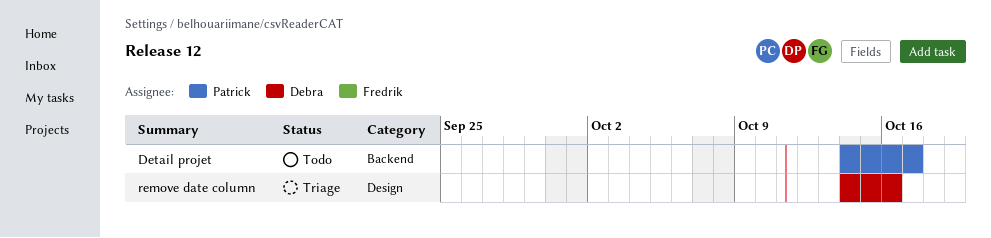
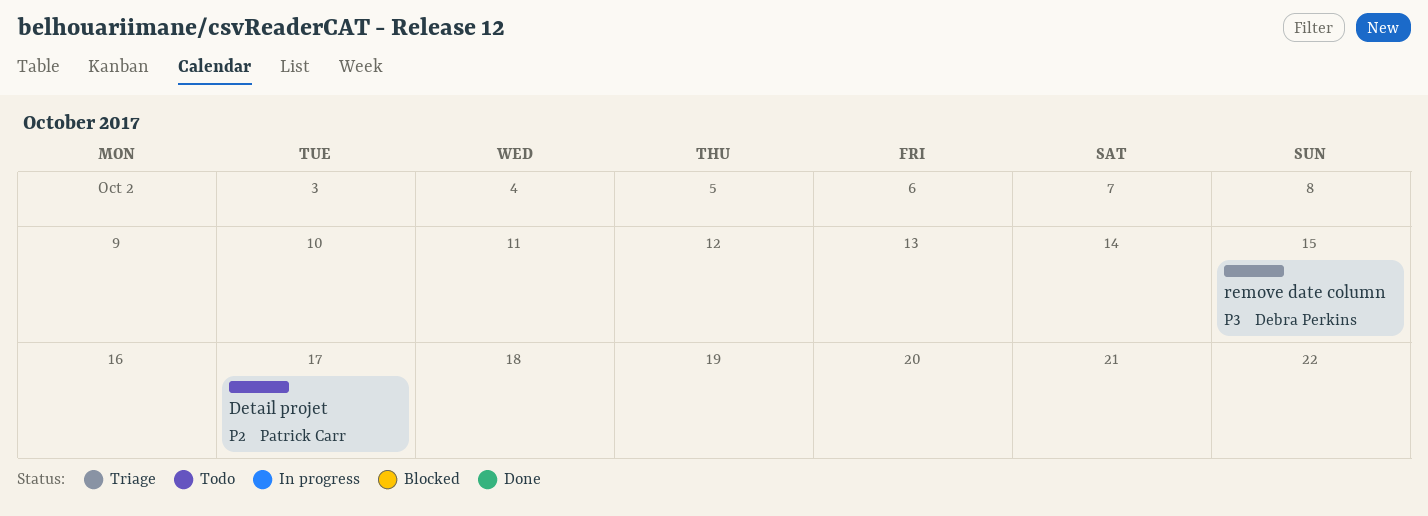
remove date column, due: Oct 16 -> Oct 15

